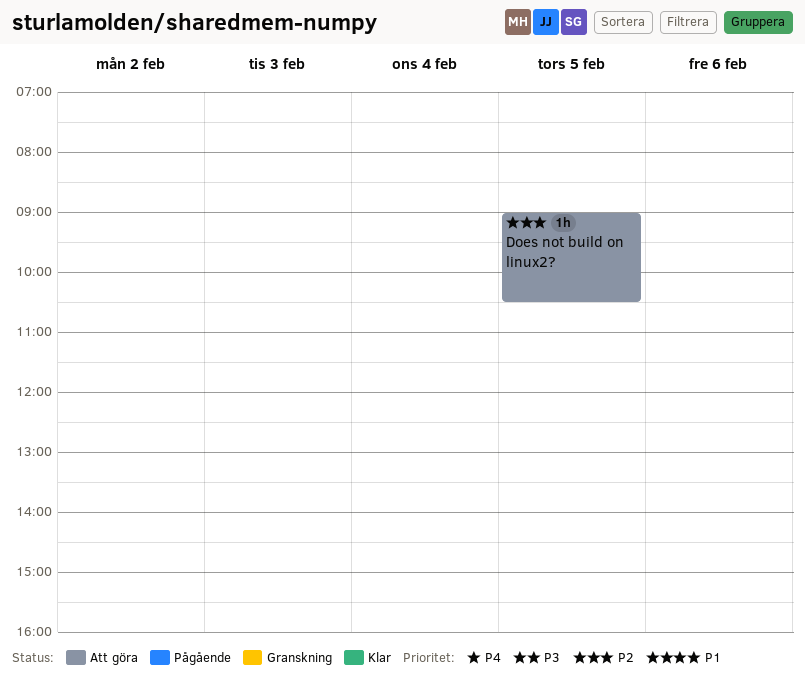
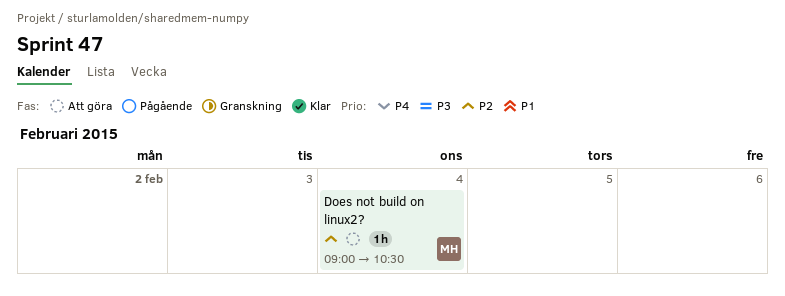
Does not build on linux2?, day: Feb 5 -> Feb 4

